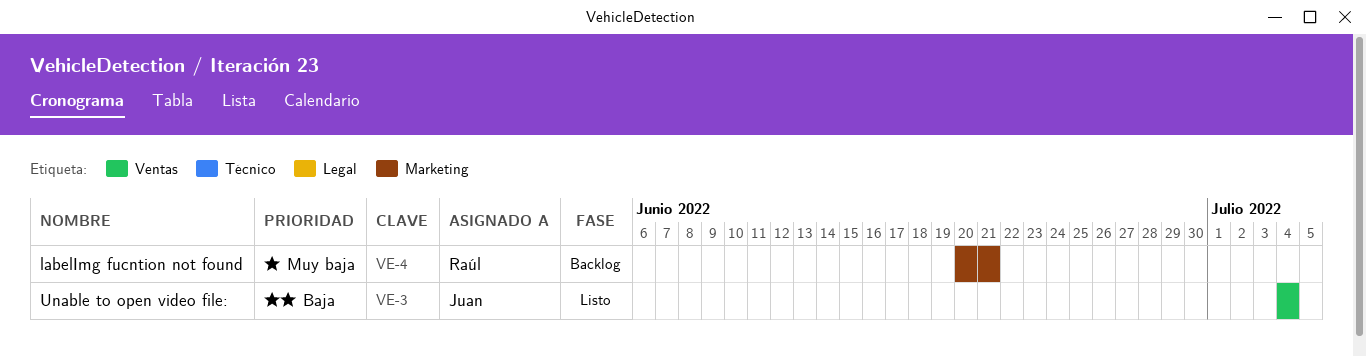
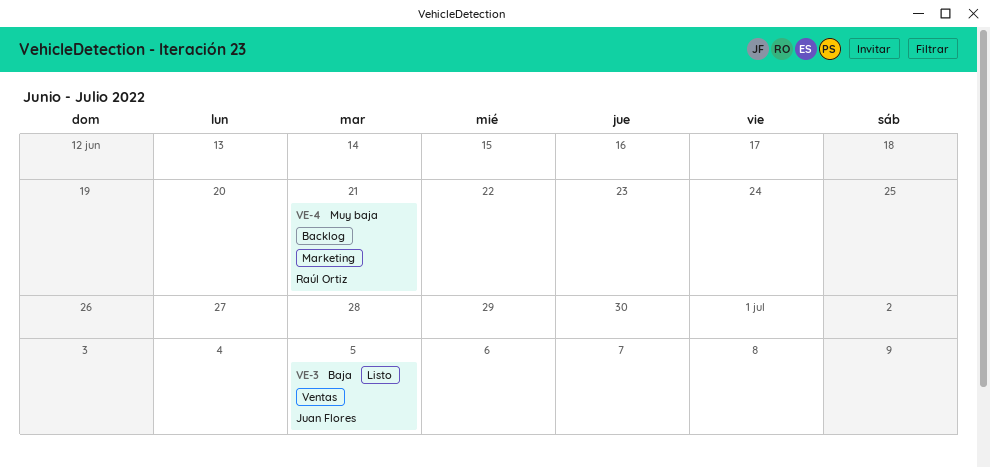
VE-3, due: Jul 4 -> Jul 5

